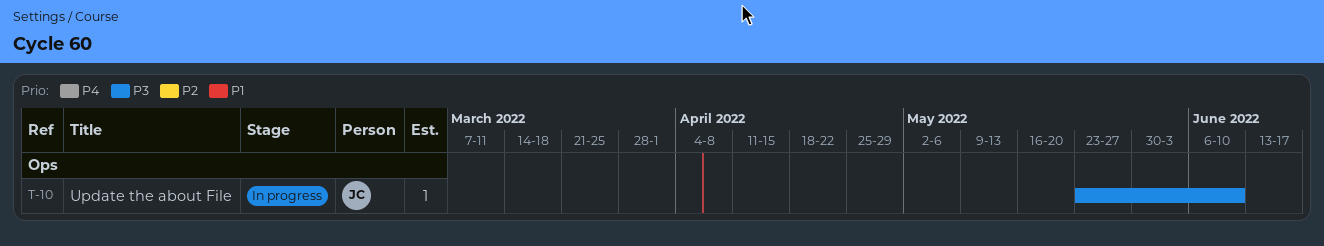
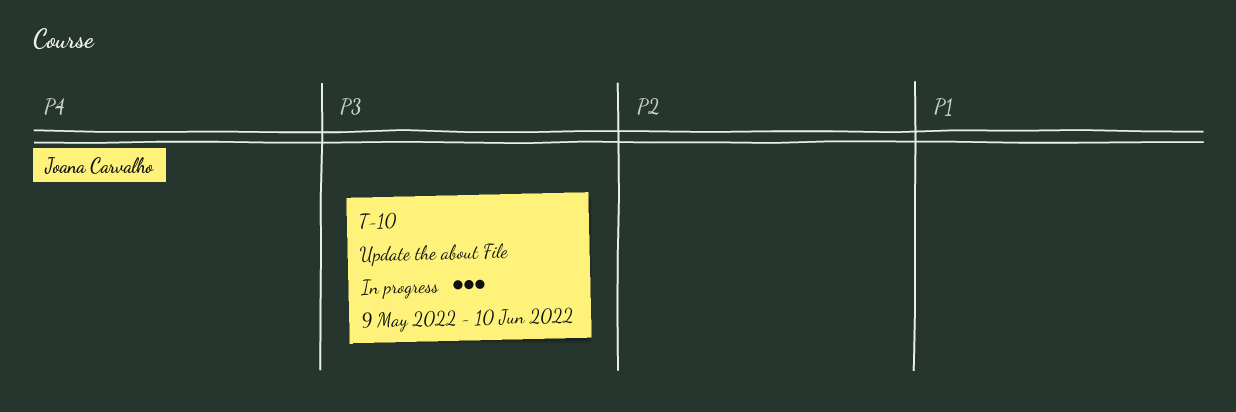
T-10, estimate: 1 -> 3
T-10, start: May 23 -> May 9

